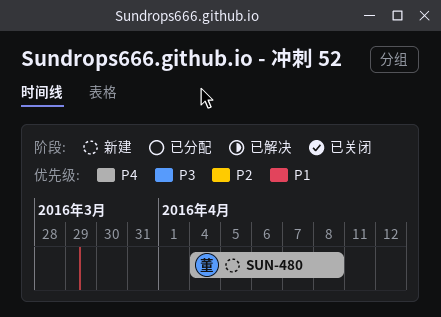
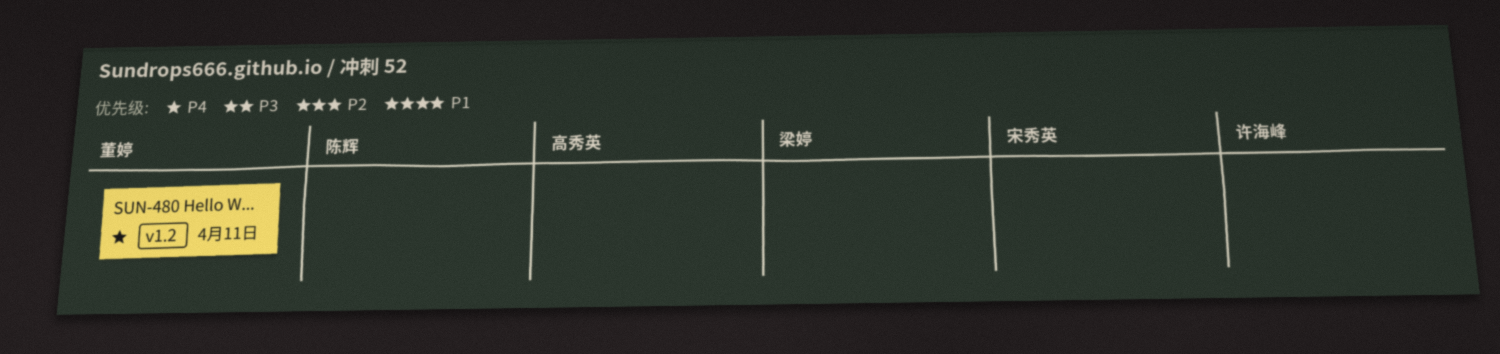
SUN-480, due: Apr 8 -> Apr 11

